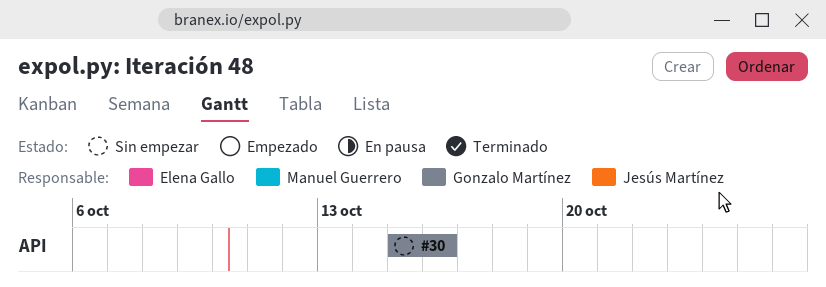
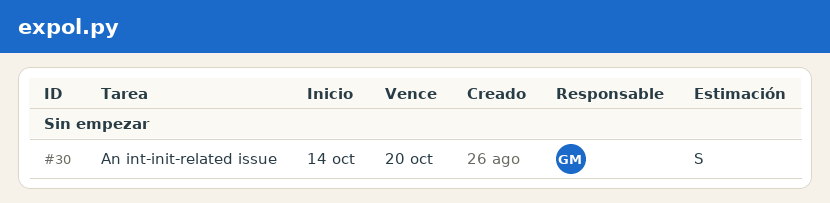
#30, start: Oct 15 -> Oct 14
#30, due: Oct 16 -> Oct 20

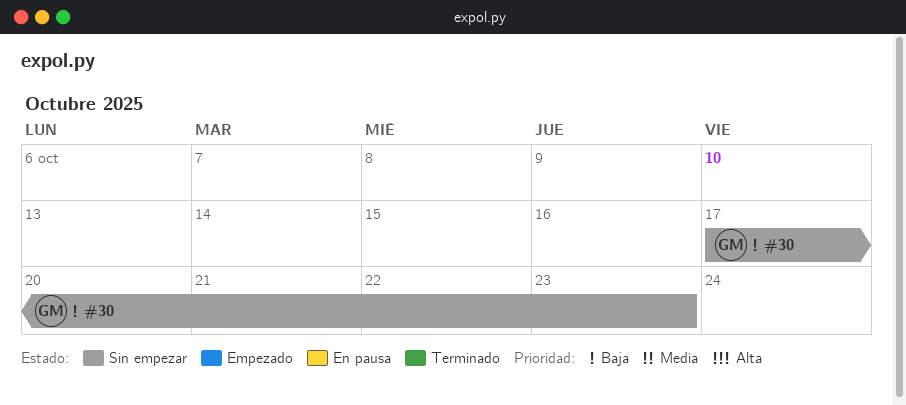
#30, start: Oct 14 -> Oct 17
#30, due: Oct 20 -> Oct 23

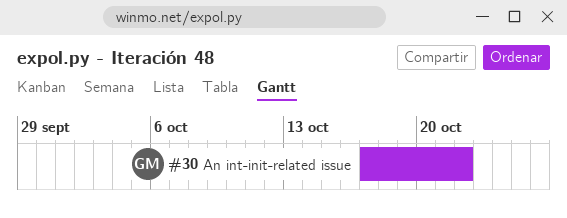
#30, due: Oct 23 -> Oct 22

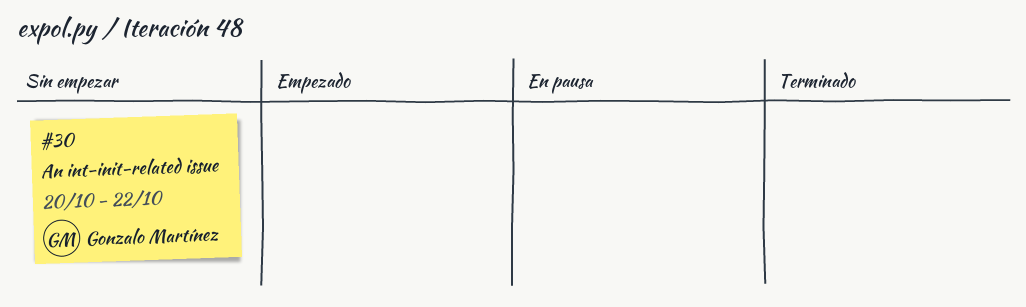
#30, start: Oct 17 -> Oct 20

